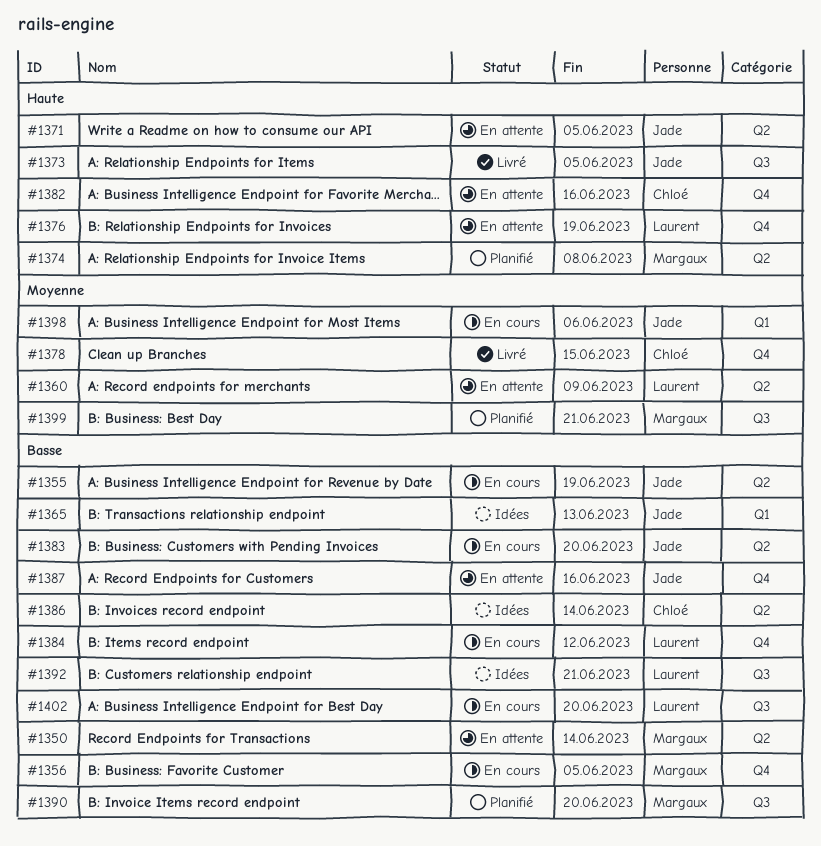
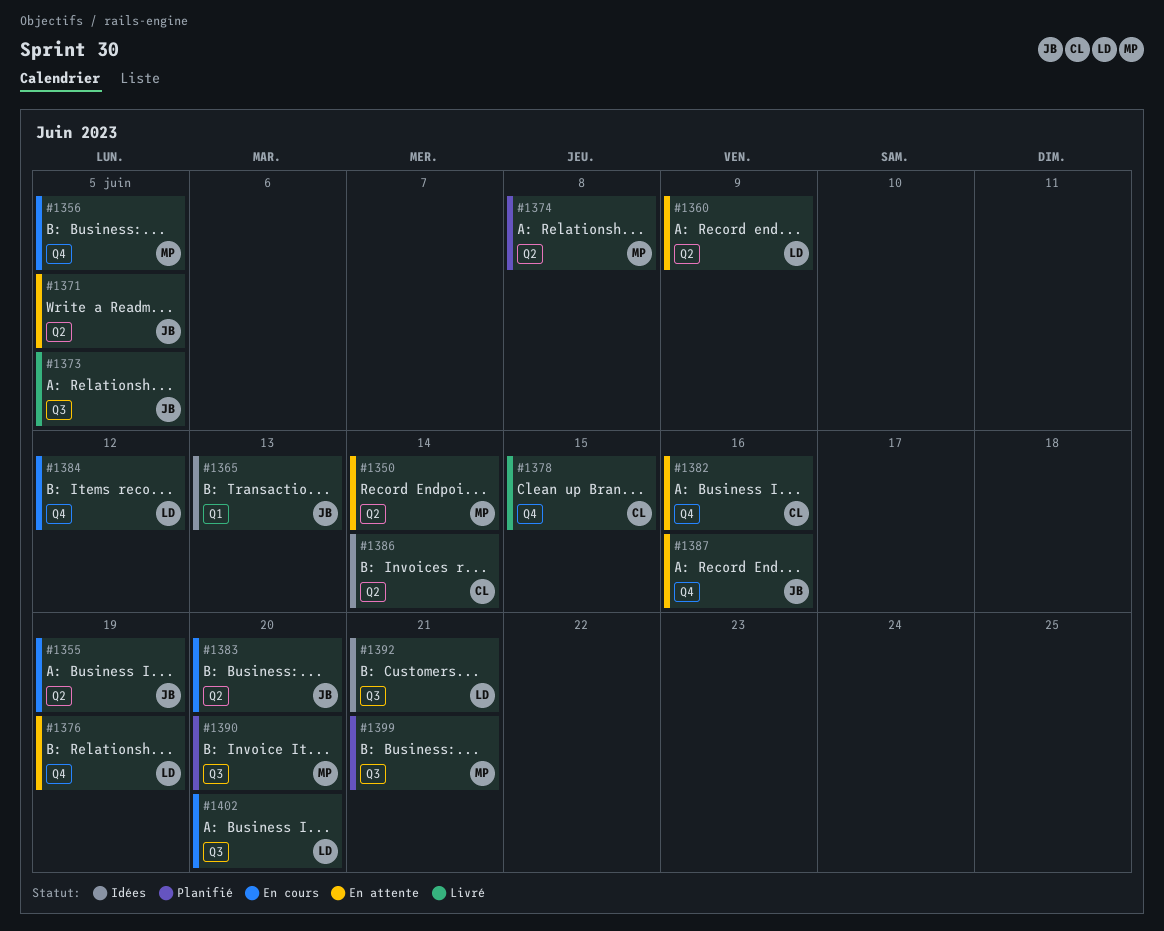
#1398: present -> none

